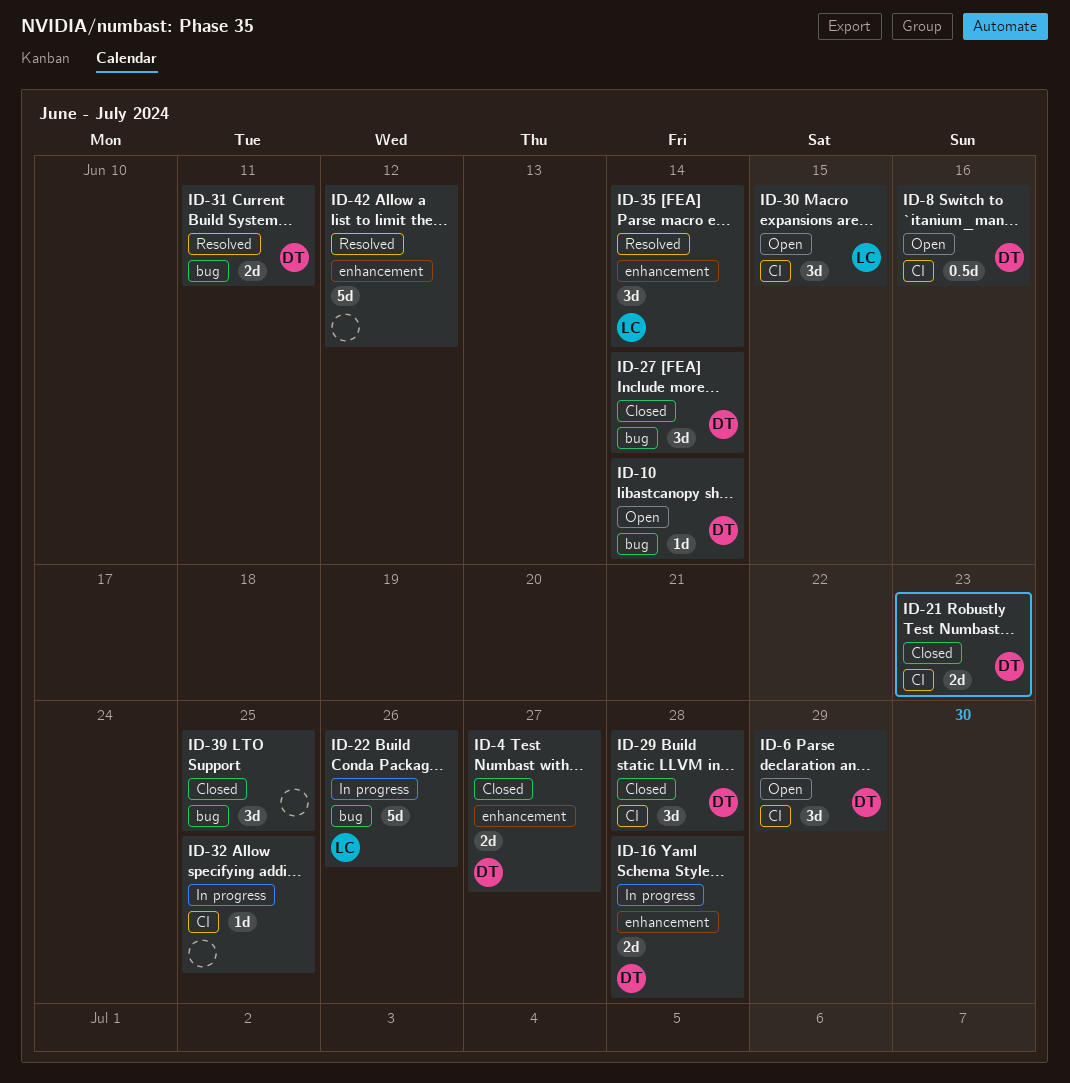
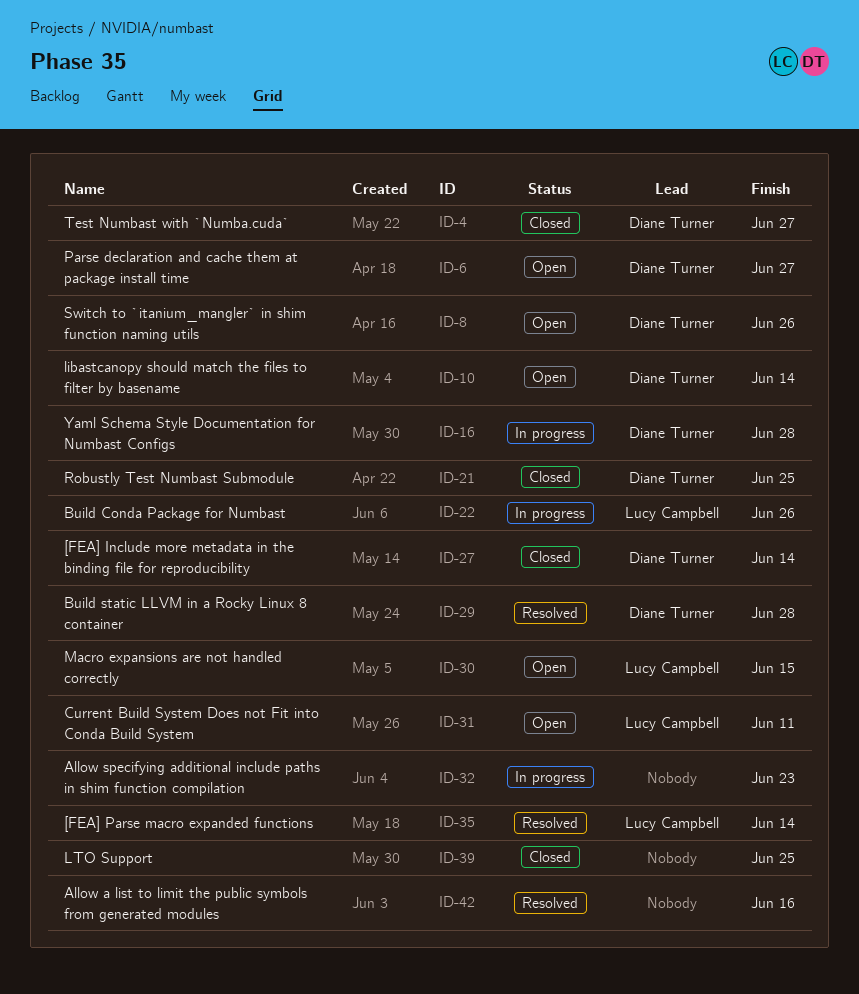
ID-6, due: Jun 29 -> Jun 27
ID-8, due: Jun 16 -> Jun 26
ID-21, due: Jun 23 -> Jun 25
ID-29, status: Closed -> Resolved
ID-31, status: Resolved -> Open
ID-31, owner: Diane Turner -> Lucy Campbell
ID-32, due: Jun 25 -> Jun 23
ID-42, due: Jun 12 -> Jun 16

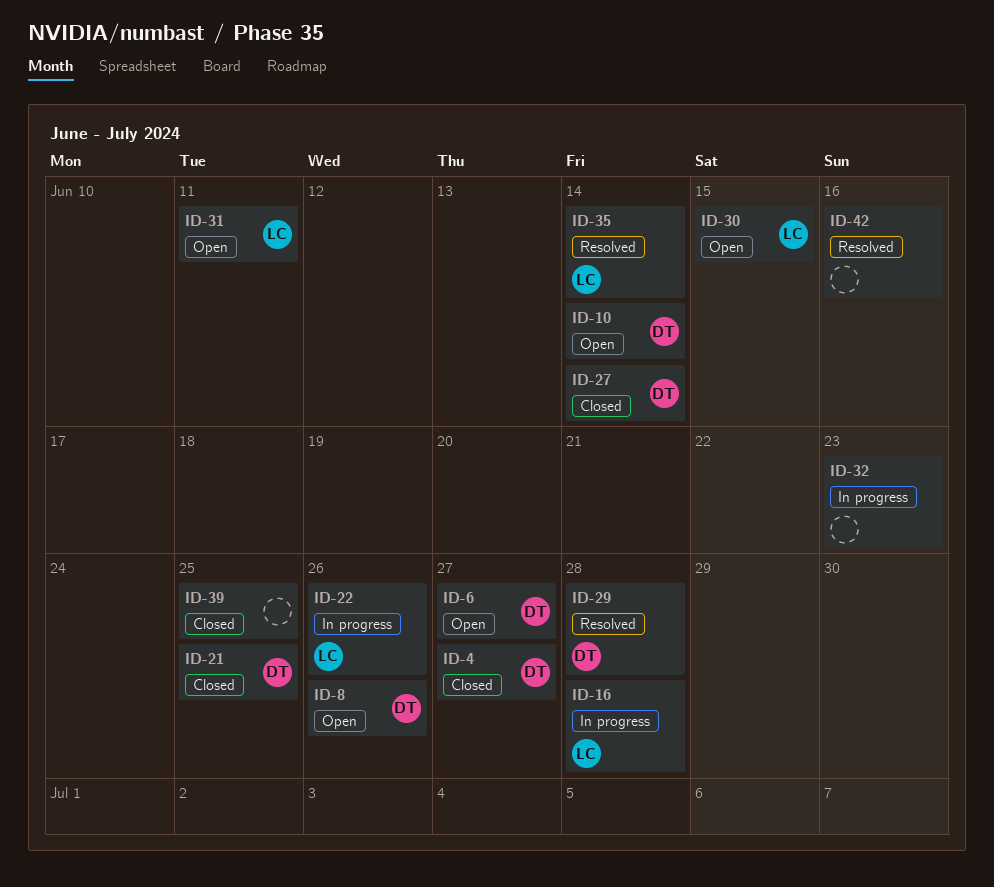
ID-16, owner: Diane Turner -> Lucy Campbell

